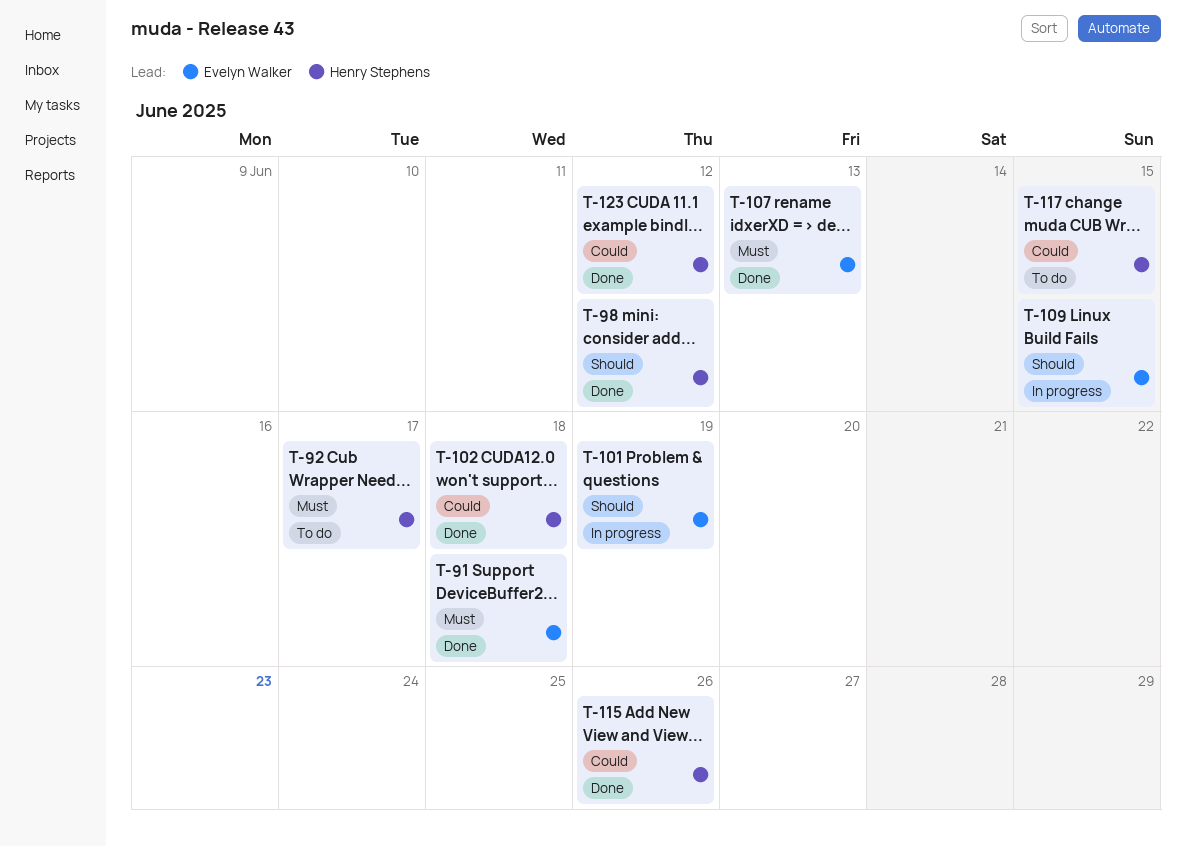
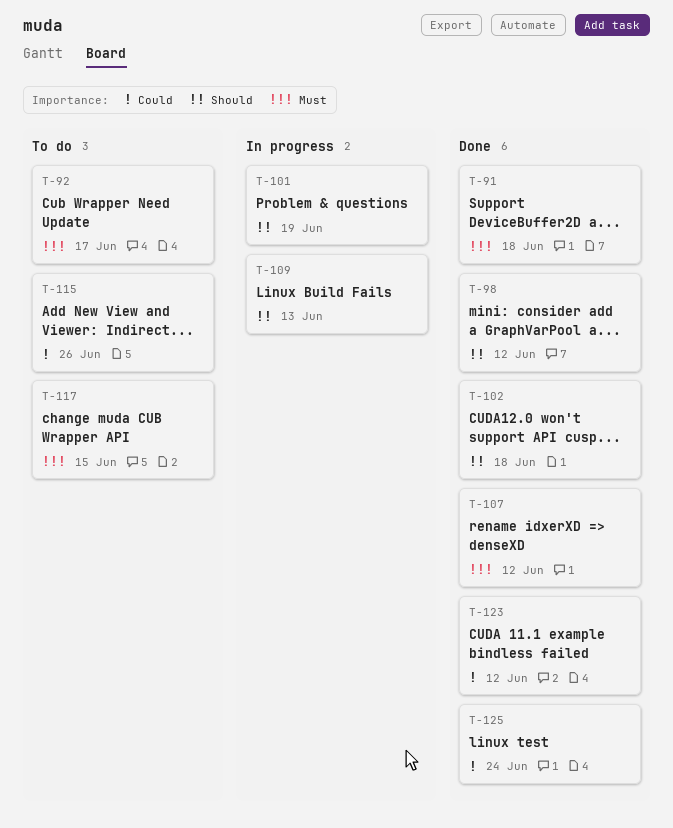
T-102, priority: Could -> Should
T-107, due: Jun 13 -> Jun 12
T-109, due: Jun 15 -> Jun 13
T-115, status: Done -> To do
T-117, priority: Could -> Must
T-125: none -> present

